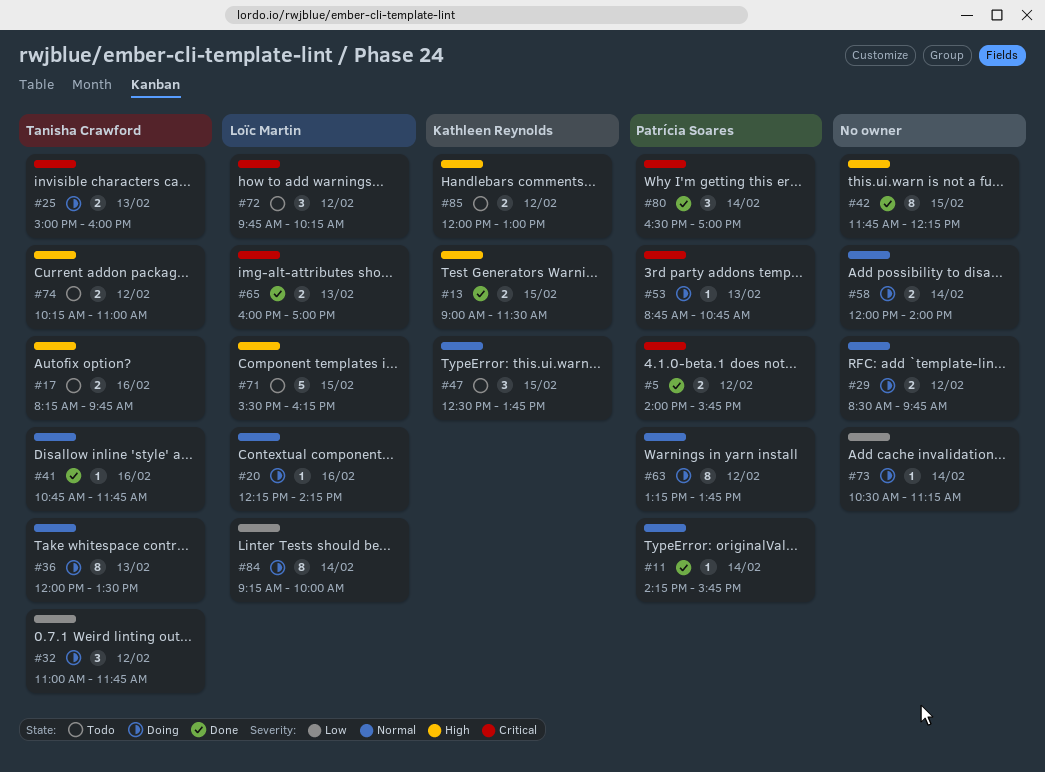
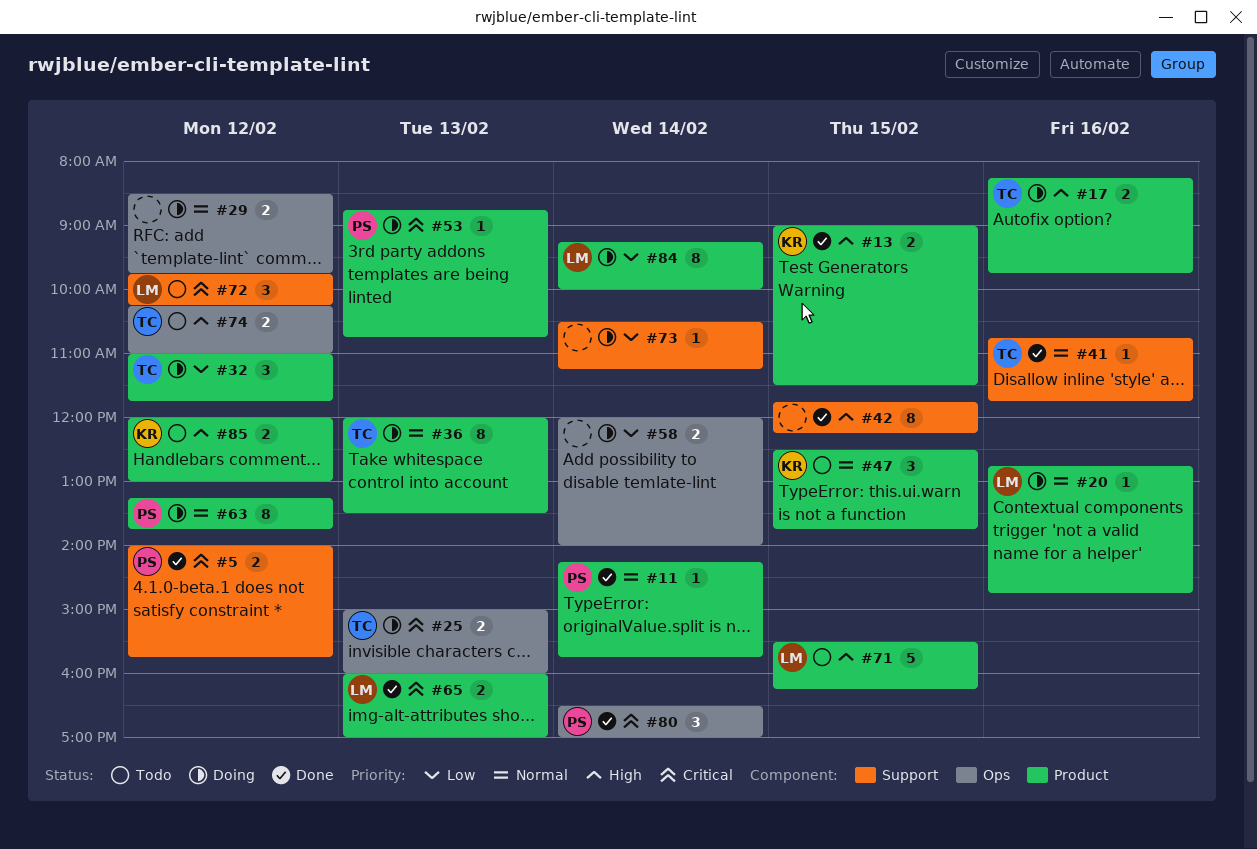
#17, status: Todo -> Doing
#20, begins: 12:15 -> 12:45
#20, ends: 14:15 -> 14:45
#58, priority: Normal -> Low

